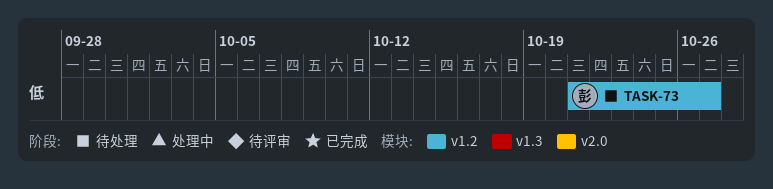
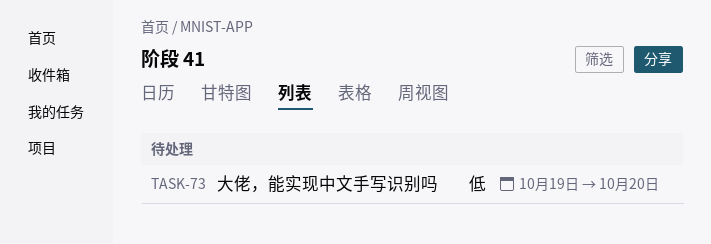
TASK-73, start: Oct 21 -> Oct 19
TASK-73, due: Oct 27 -> Oct 20

